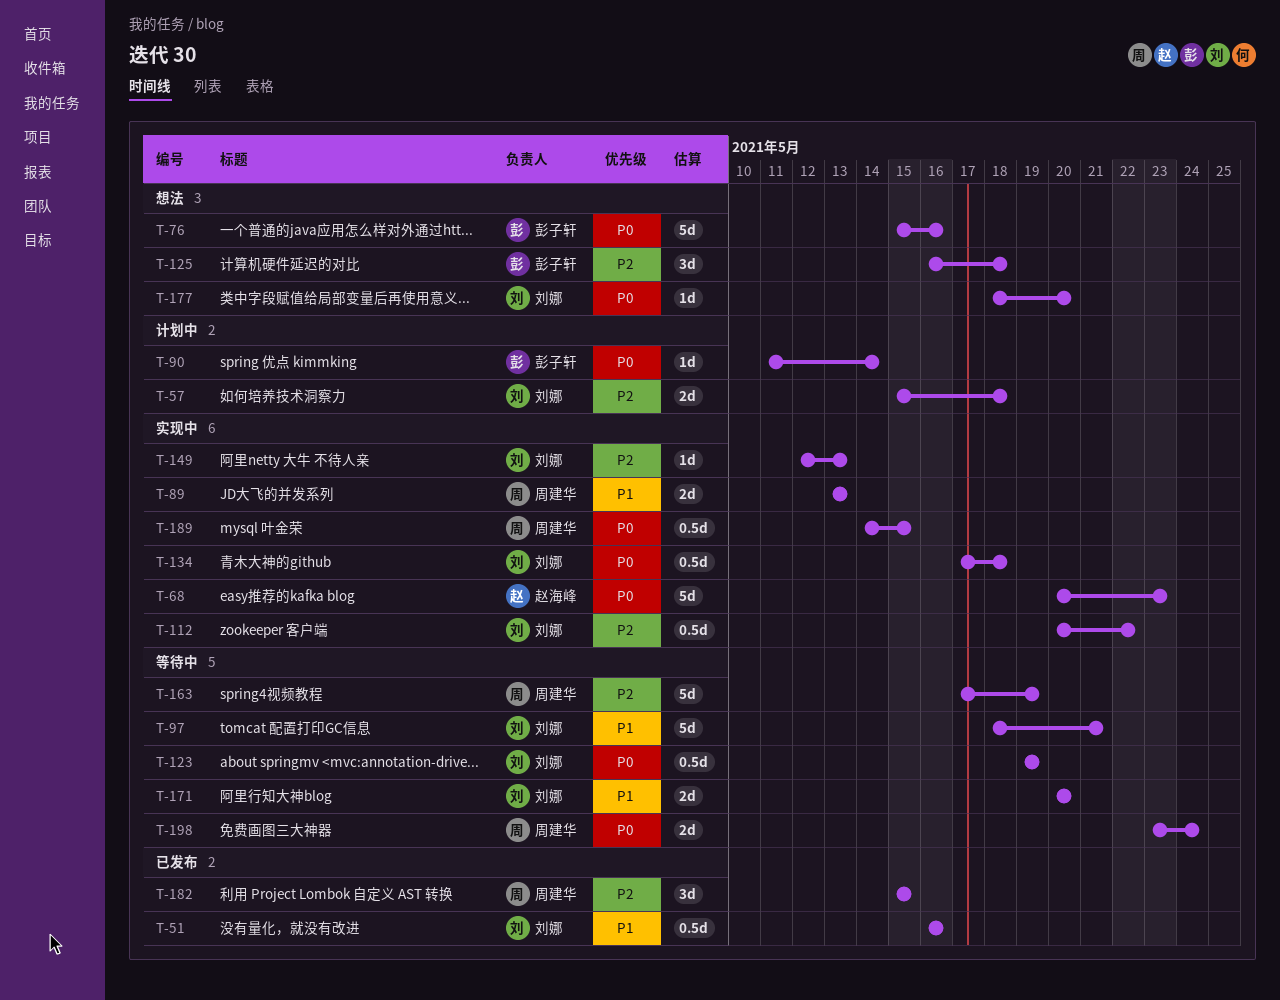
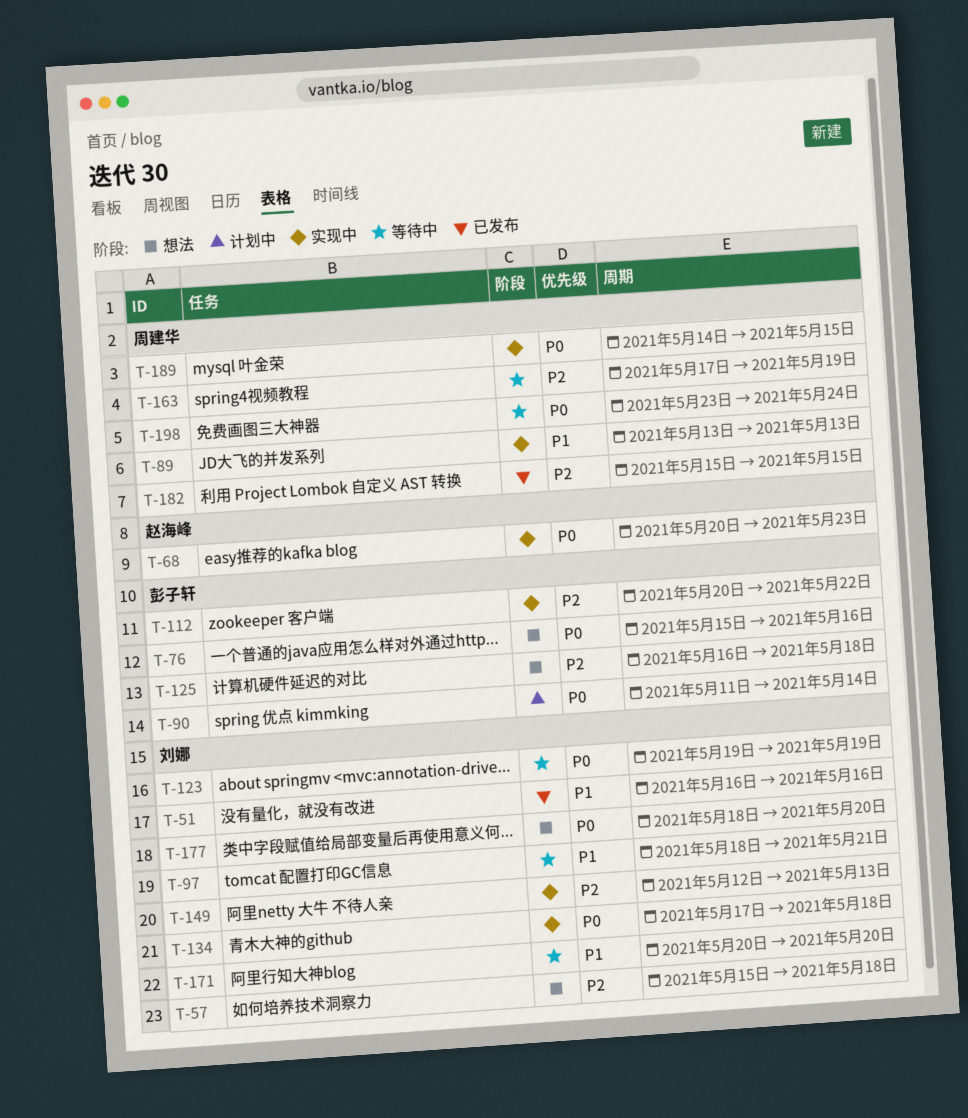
T-57, status: 计划中 -> 想法
T-112, owner: 刘娜 -> 彭子轩

